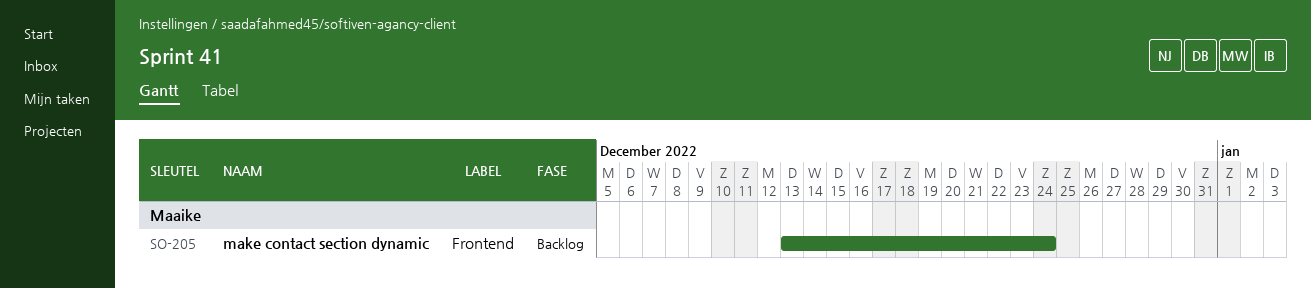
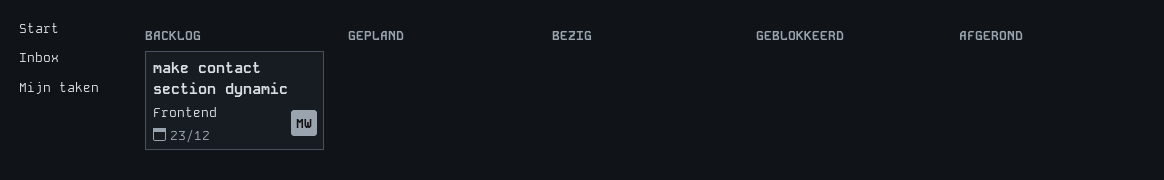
make contact section dynamic, due: Dec 24 -> Dec 23

